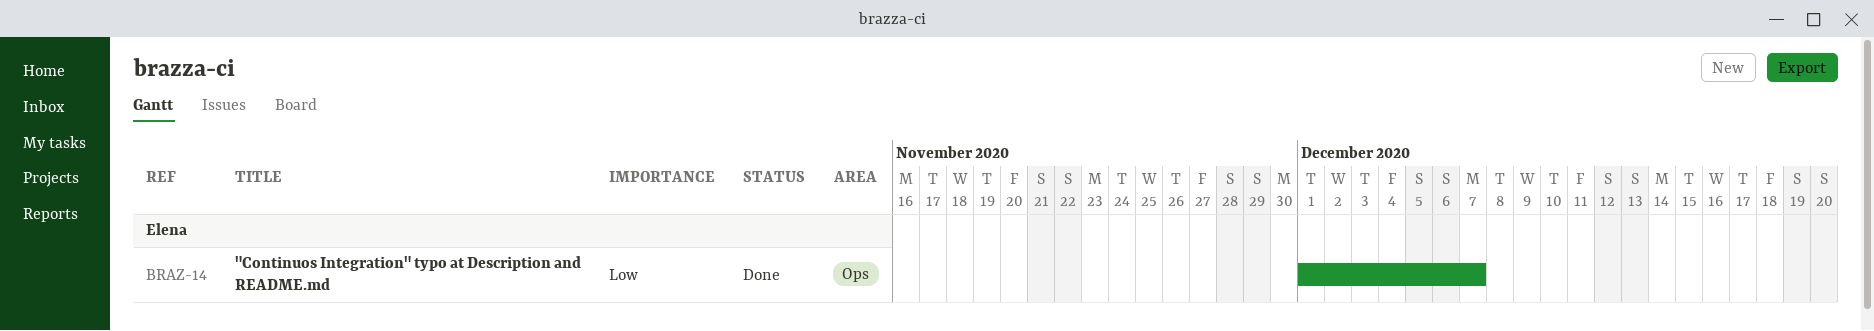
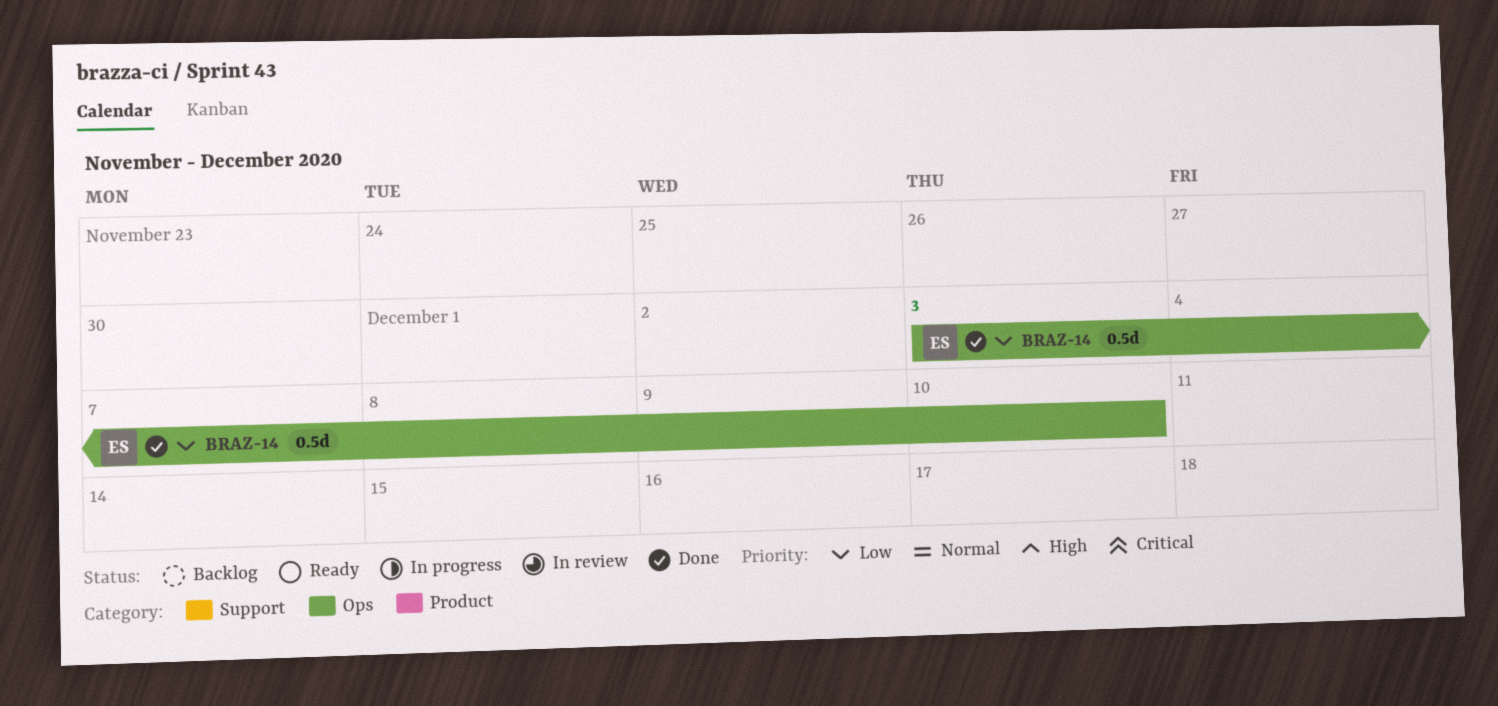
BRAZ-14, start: Dec 1 -> Dec 3
BRAZ-14, due: Dec 7 -> Dec 10

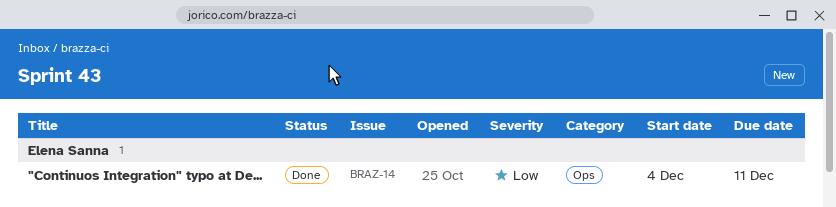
BRAZ-14, start: Dec 3 -> Dec 4
BRAZ-14, due: Dec 10 -> Dec 11

